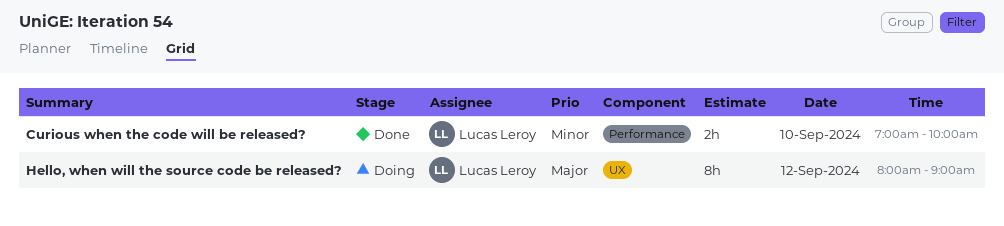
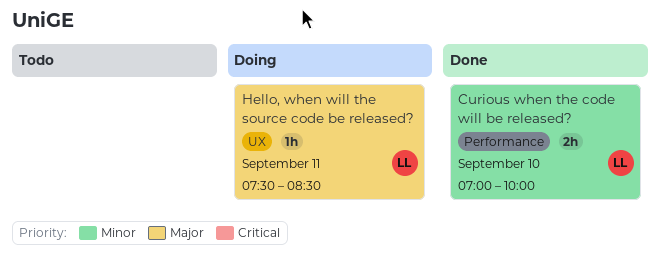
Hello, when will the source code be released?, estimate: 8h -> 1h
Hello, when will the source code be released?, day: Sep 12 -> Sep 11
Hello, when will the source code be released?, begins: 08:00 -> 07:30
Hello, when will the source code be released?, ends: 09:00 -> 08:30

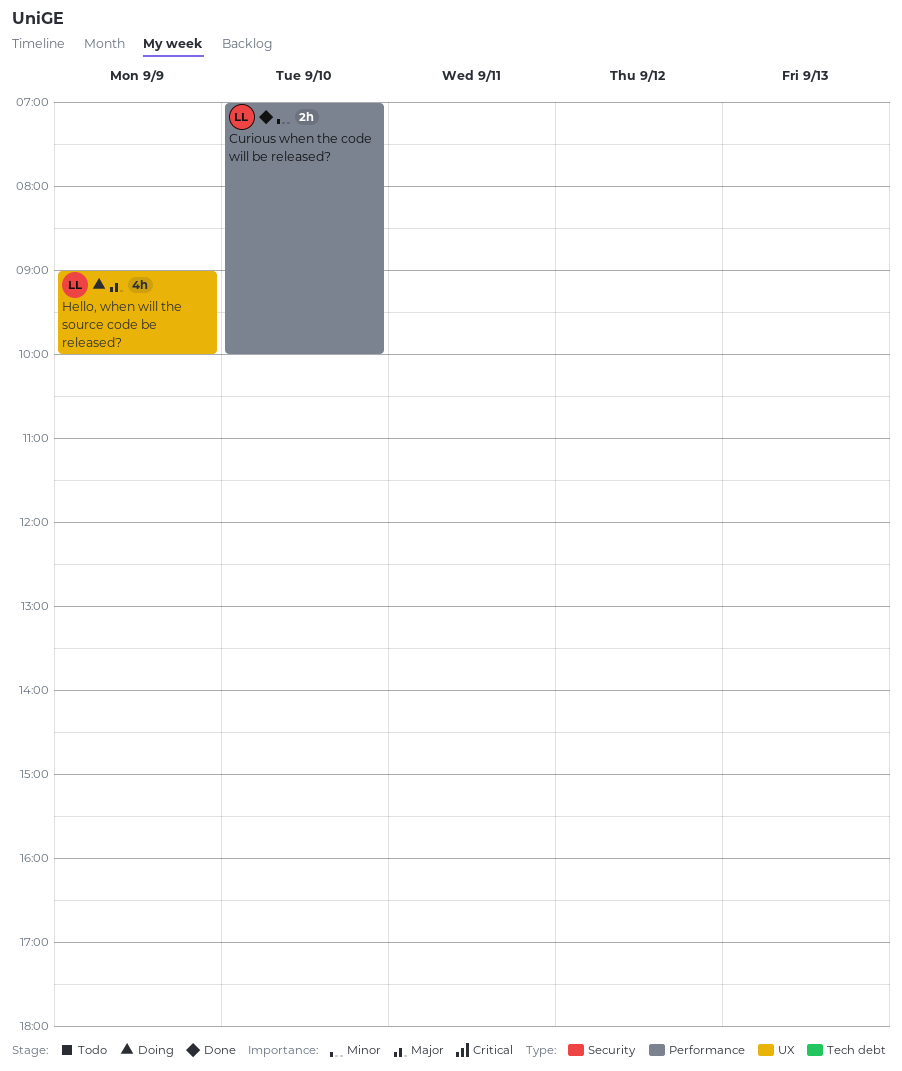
Hello, when will the source code be released?, estimate: 1h -> 4h
Hello, when will the source code be released?, day: Sep 11 -> Sep 9
Hello, when will the source code be released?, begins: 07:30 -> 09:00
Hello, when will the source code be released?, ends: 08:30 -> 10:00

